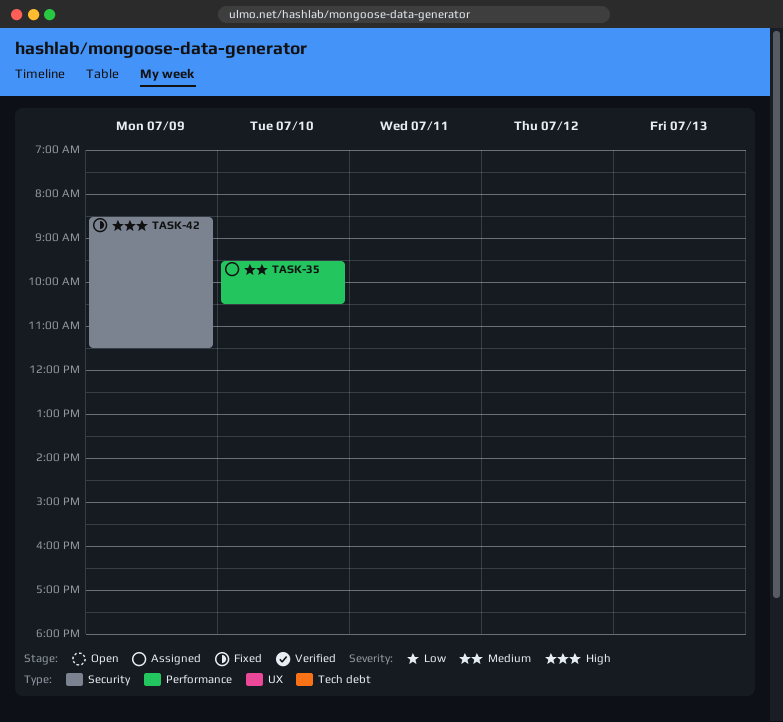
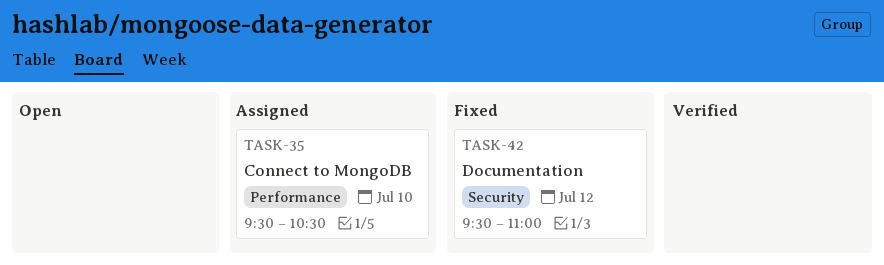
TASK-42, day: Jul 9 -> Jul 12
TASK-42, begins: 08:30 -> 09:30
TASK-42, ends: 11:30 -> 11:00

